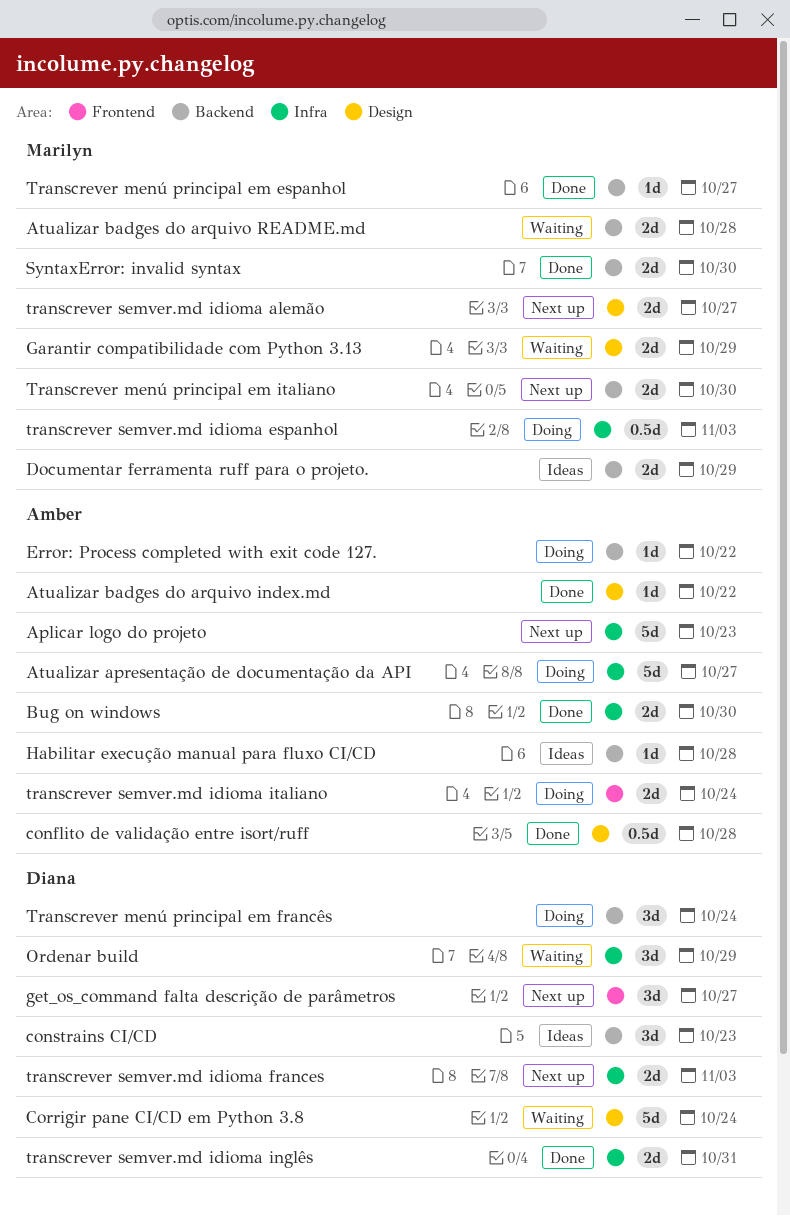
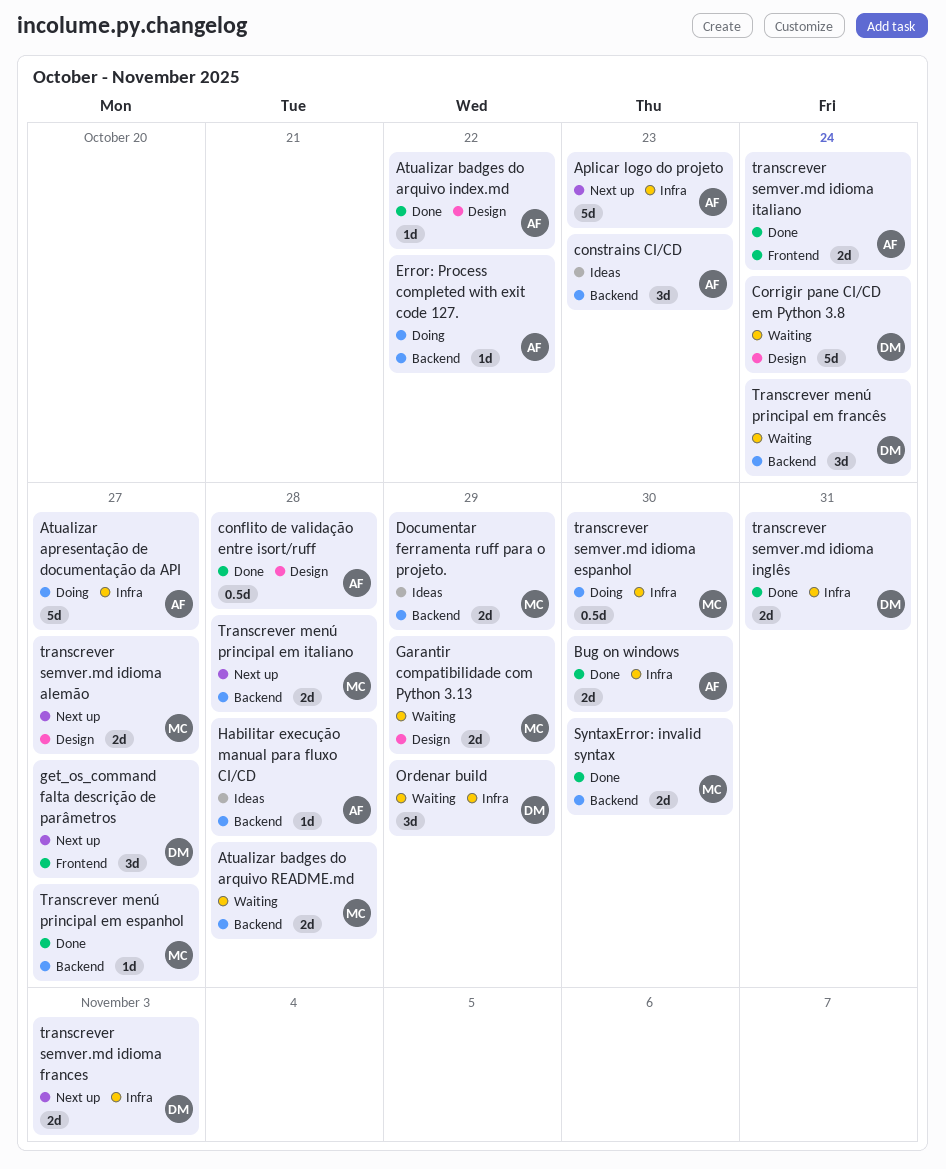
constrains CI/CD, owner: Diana -> Amber
Transcrever menú principal em francês, status: Doing -> Waiting
Transcrever menú principal em italiano, due: Oct 30 -> Oct 28
transcrever semver.md idioma espanhol, due: Nov 3 -> Oct 30
transcrever semver.md idioma italiano, status: Doing -> Done

